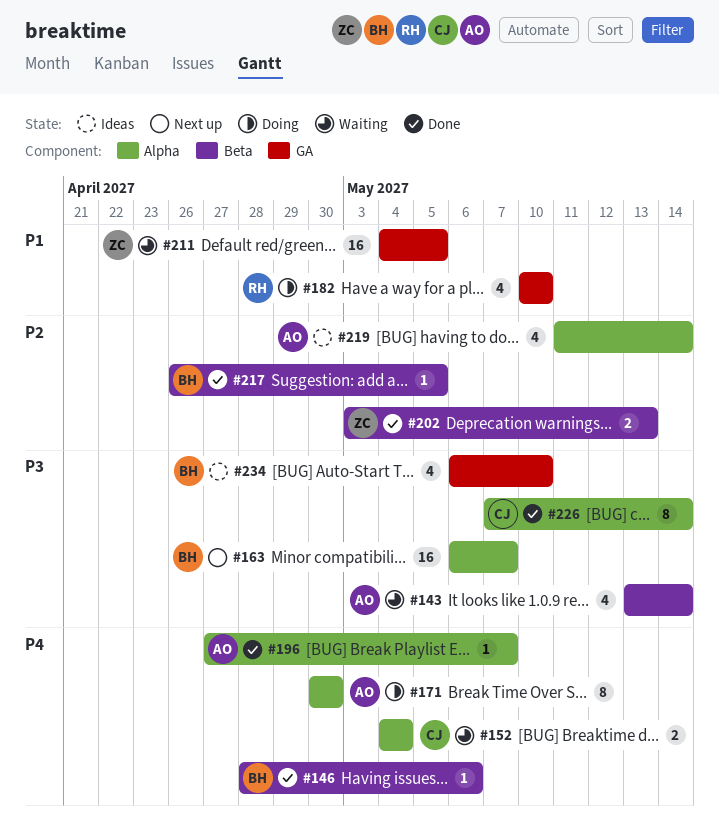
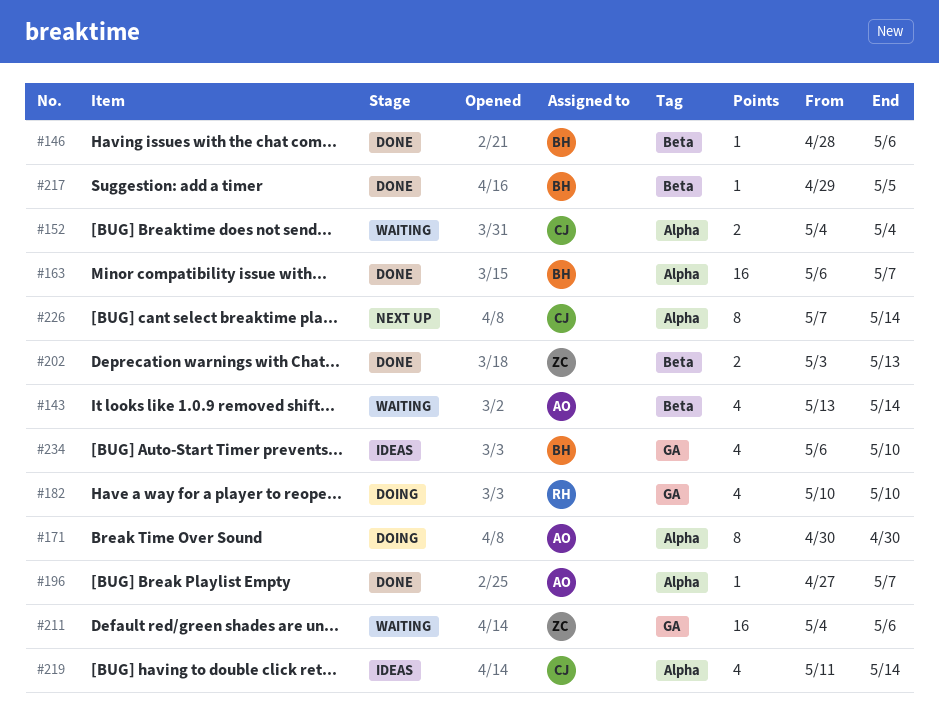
#163, status: Next up -> Done
#211, due: May 5 -> May 6
#217, start: Apr 26 -> Apr 29
#219, owner: AO -> CJ
#226, status: Done -> Next up

